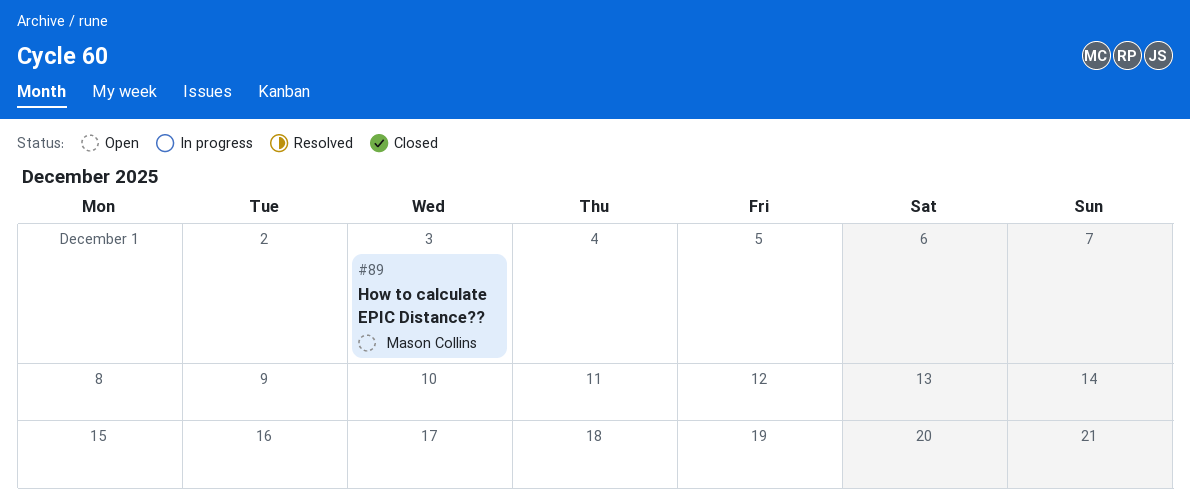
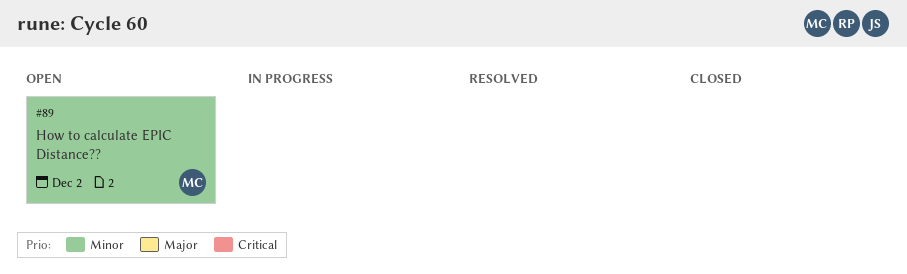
#89, due: Dec 3 -> Dec 2

